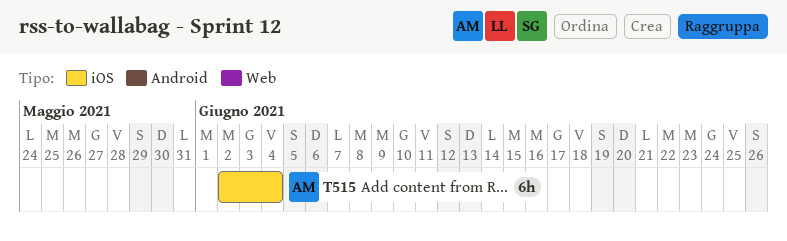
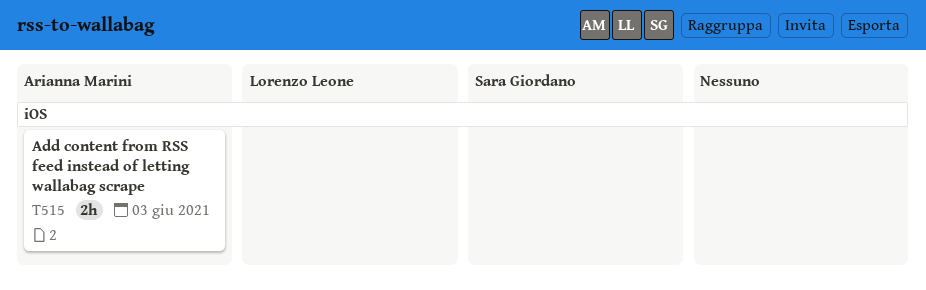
T515, estimate: 6h -> 2h
T515, due: Jun 4 -> Jun 3

